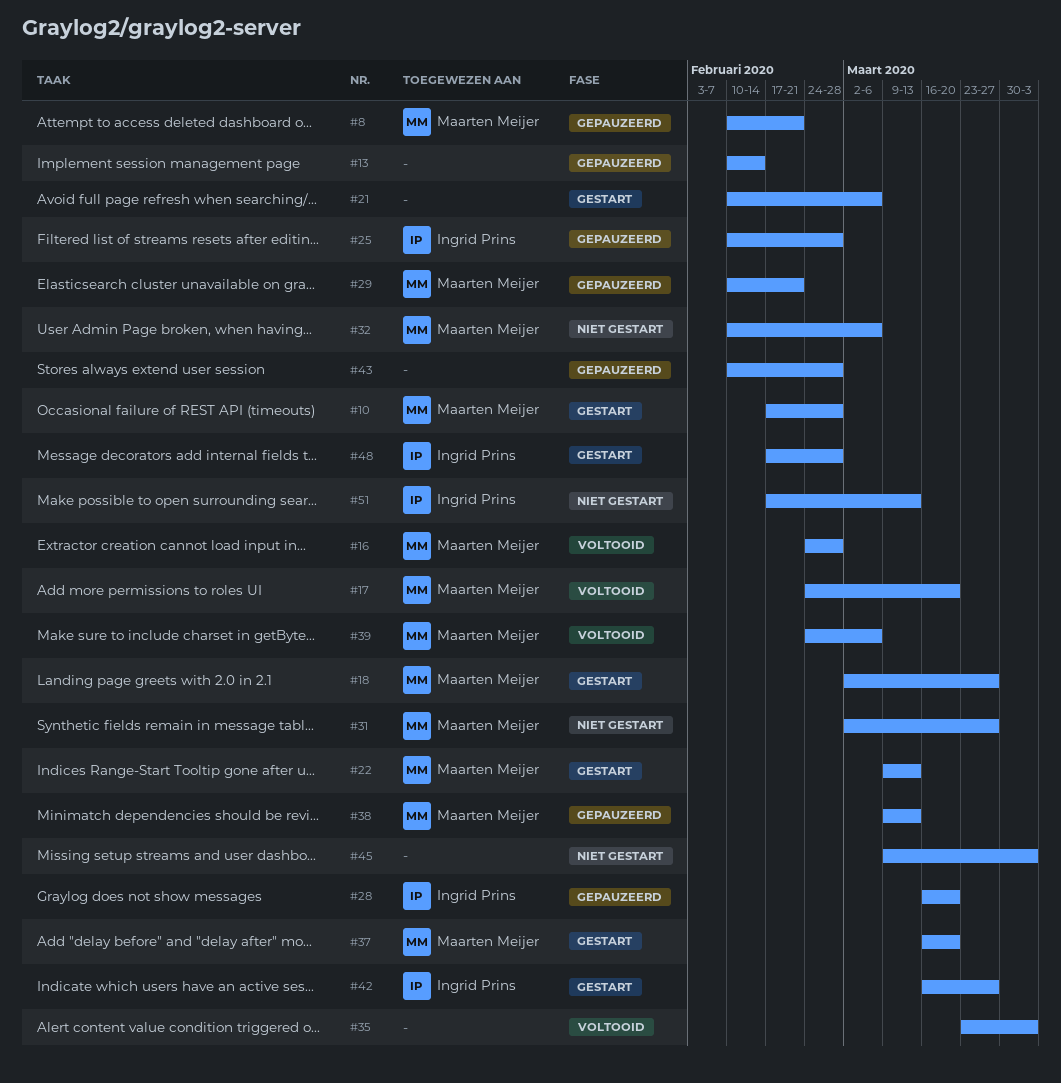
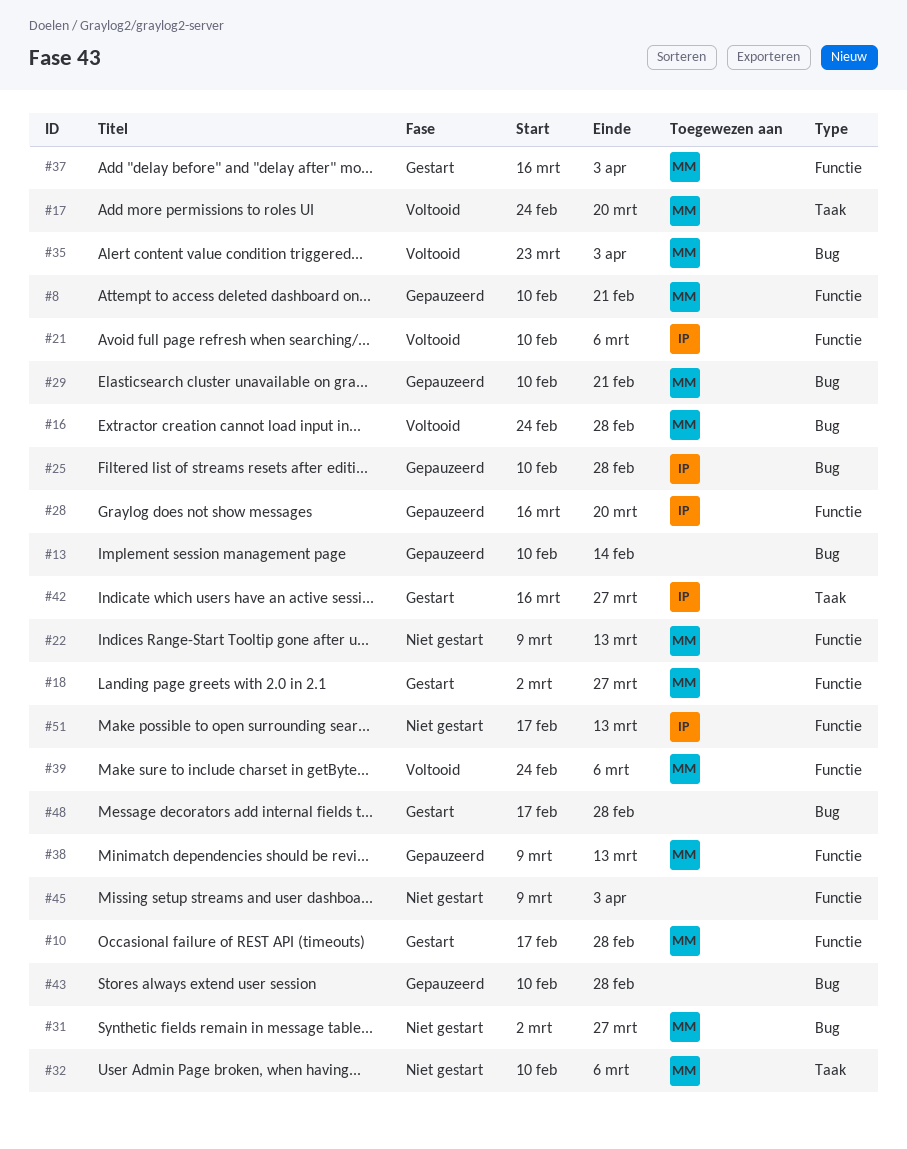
#21, status: Gestart -> Voltooid
#21, owner: none -> Ingrid Prins
#22, status: Gestart -> Niet gestart
#35, owner: none -> Maarten Meijer
#37, due: Mar 20 -> Apr 3
#48, owner: Ingrid Prins -> none

